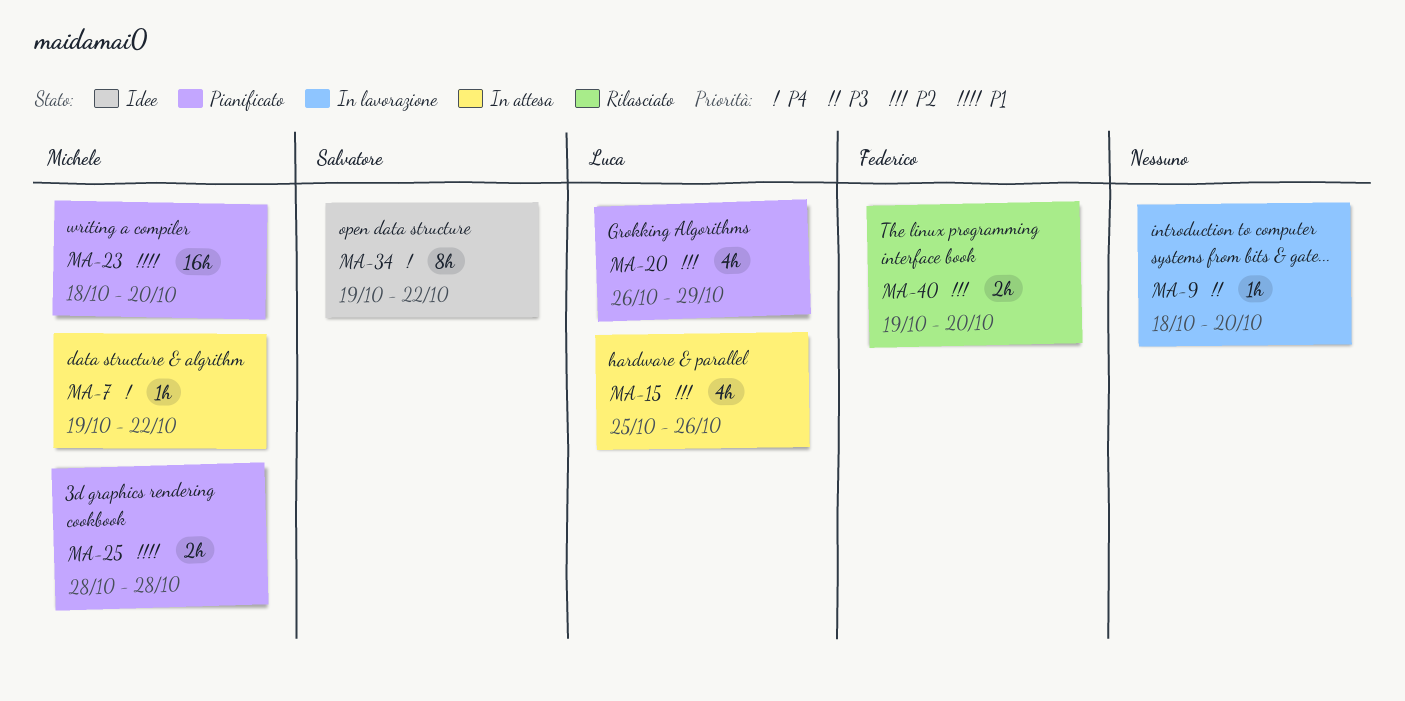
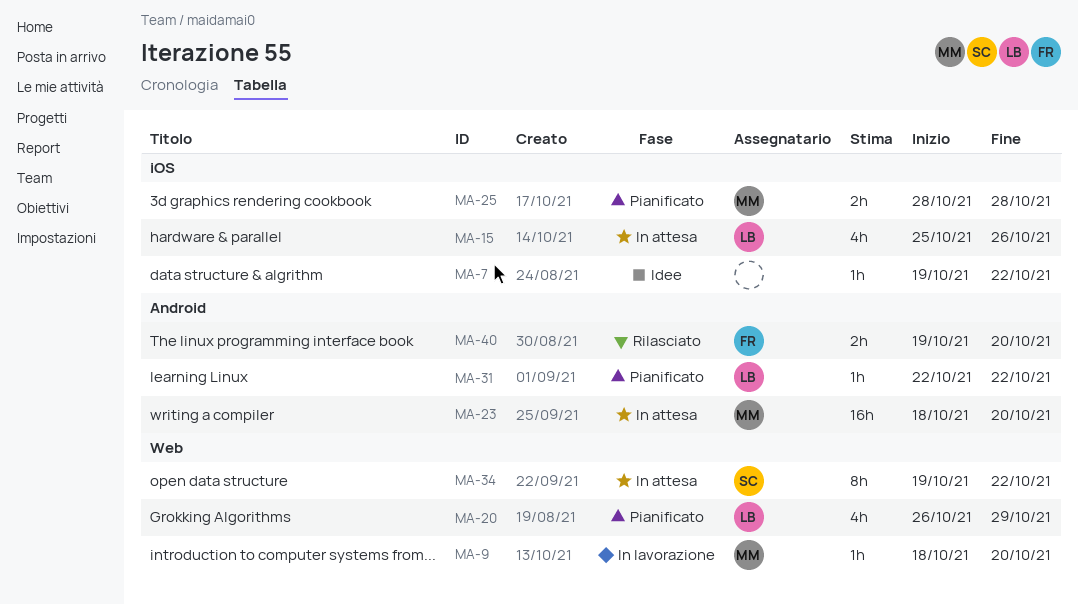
MA-7, status: In attesa -> Idee
MA-7, owner: Michele -> none
MA-9, owner: none -> Michele
MA-23, status: Pianificato -> In attesa
MA-31: none -> present
MA-34, status: Idee -> In attesa

